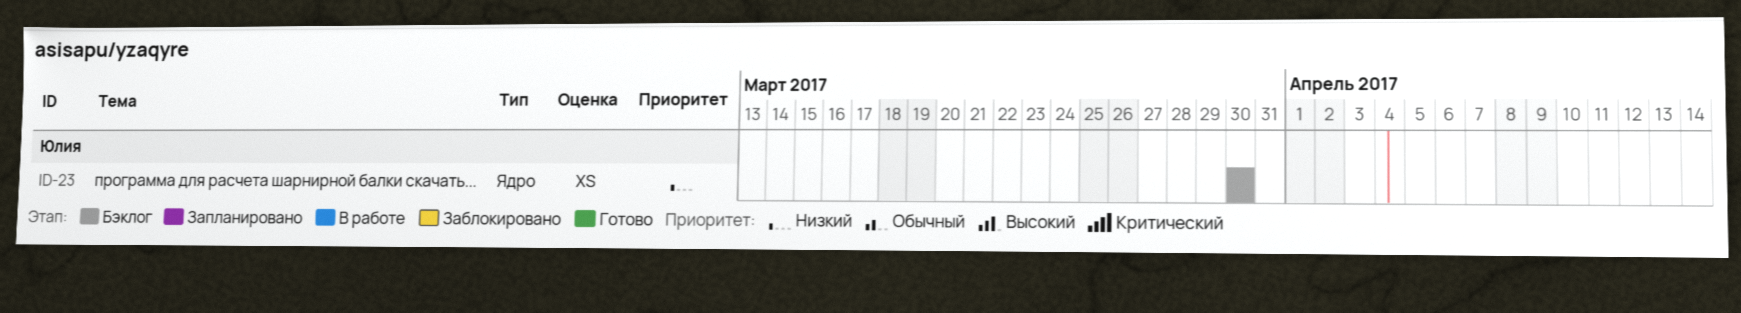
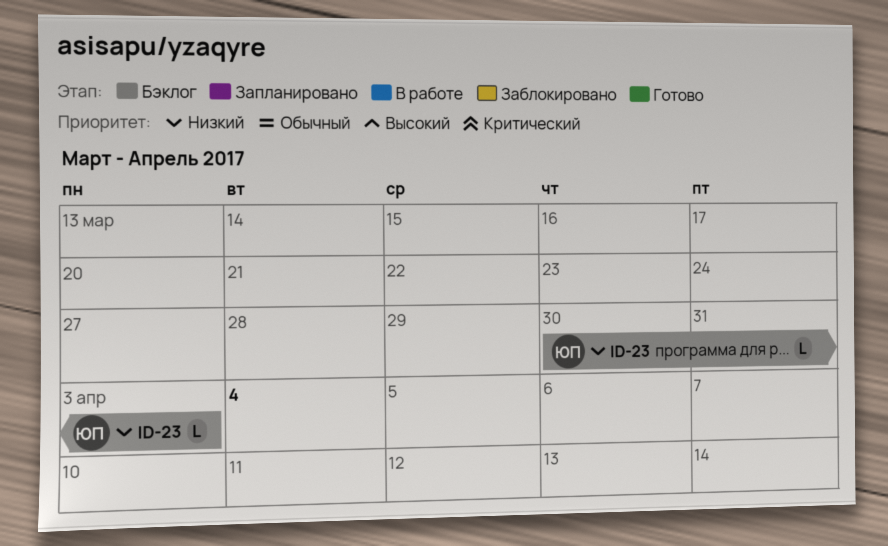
ID-23, estimate: XS -> L
ID-23, due: Mar 30 -> Apr 3

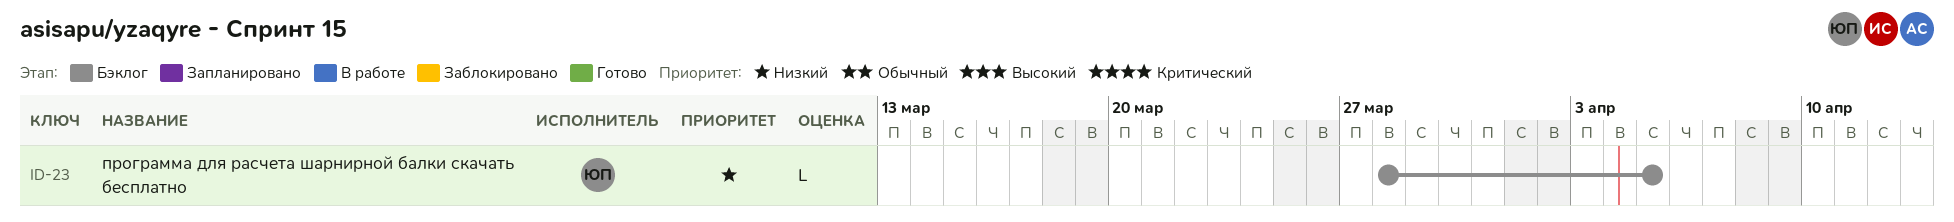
ID-23, start: Mar 30 -> Mar 28
ID-23, due: Apr 3 -> Apr 5

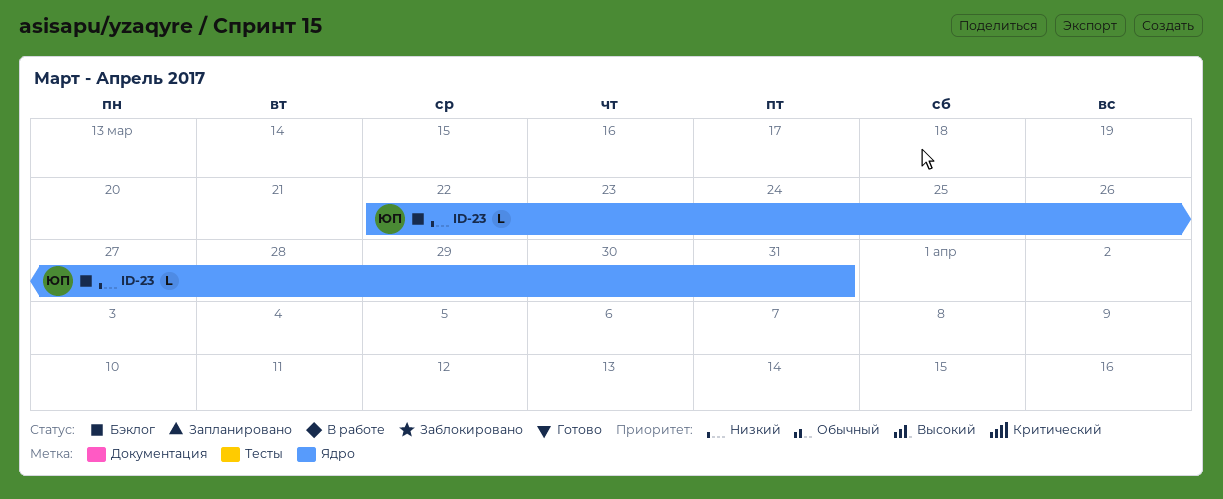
ID-23, start: Mar 28 -> Mar 22
ID-23, due: Apr 5 -> Mar 31

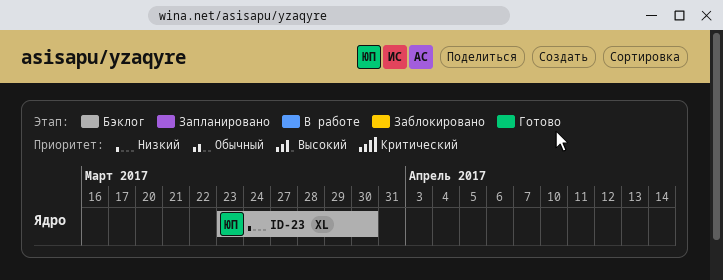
ID-23, estimate: L -> XL
ID-23, start: Mar 22 -> Mar 23
ID-23, due: Mar 31 -> Mar 30

